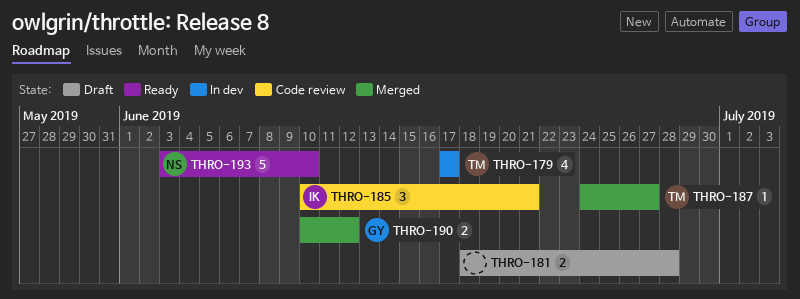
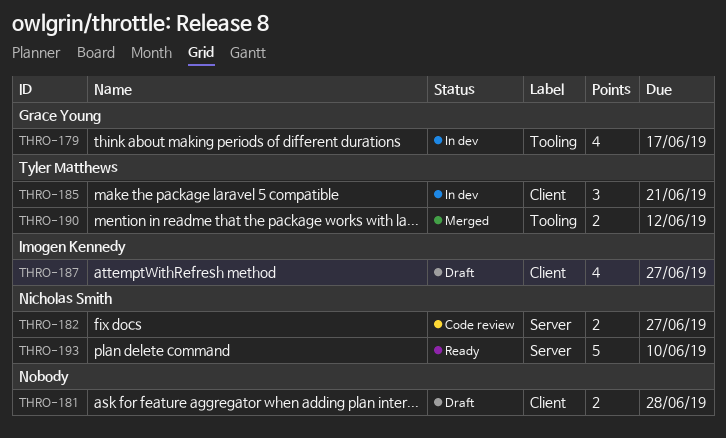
THRO-179, owner: Tyler Matthews -> Grace Young
THRO-182: none -> present
THRO-185, status: Code review -> In dev
THRO-185, owner: Imogen Kennedy -> Tyler Matthews
THRO-187, status: Merged -> Draft
THRO-187, owner: Tyler Matthews -> Imogen Kennedy
THRO-187, estimate: 1 -> 4
THRO-190, owner: Grace Young -> Tyler Matthews

